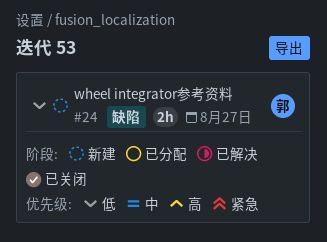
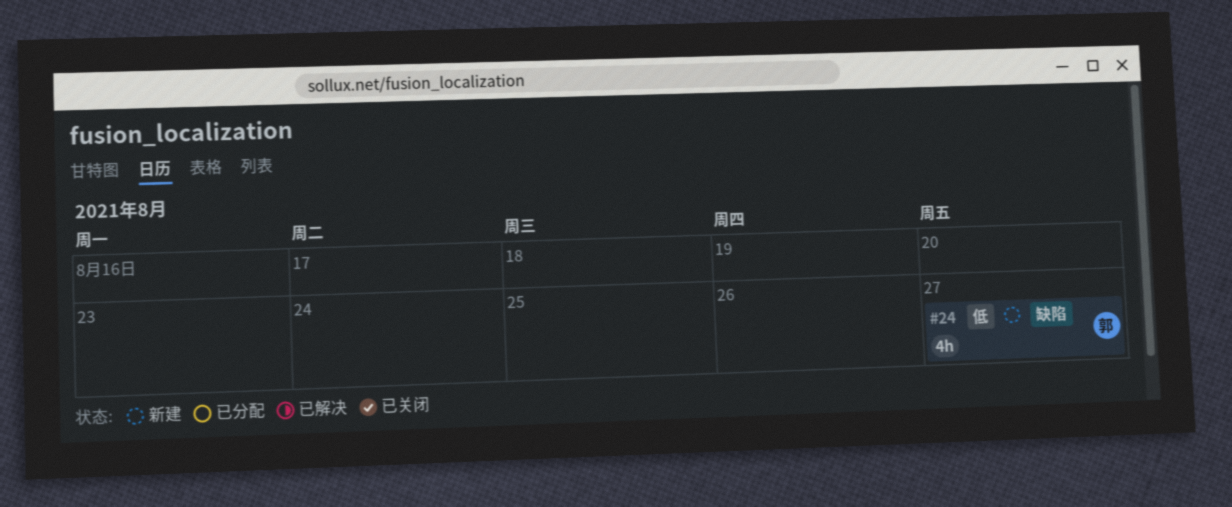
#24, estimate: 2h -> 4h

